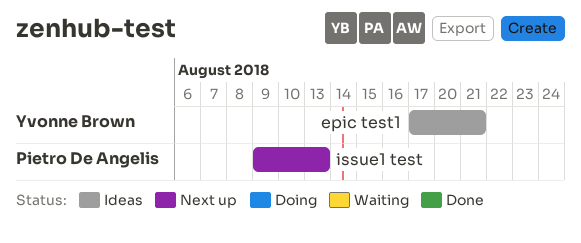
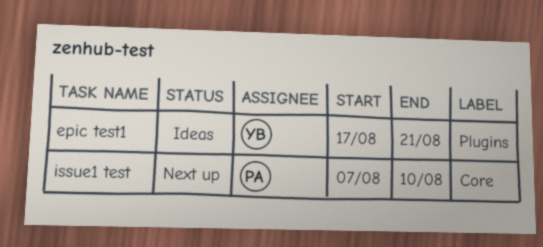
issue1 test, start: Aug 9 -> Aug 7
issue1 test, due: Aug 13 -> Aug 10

